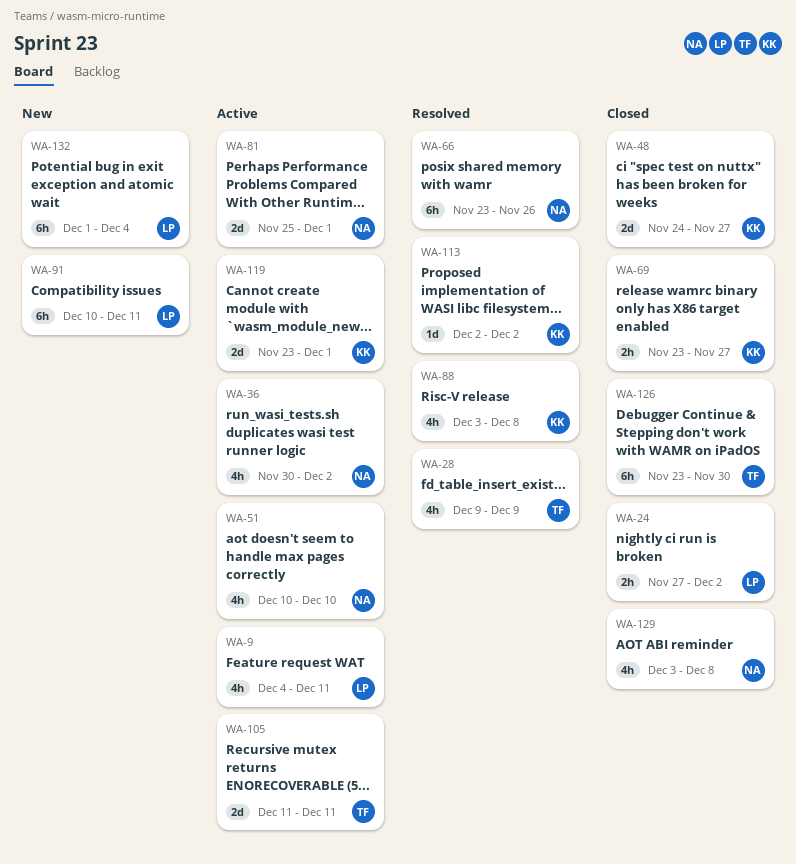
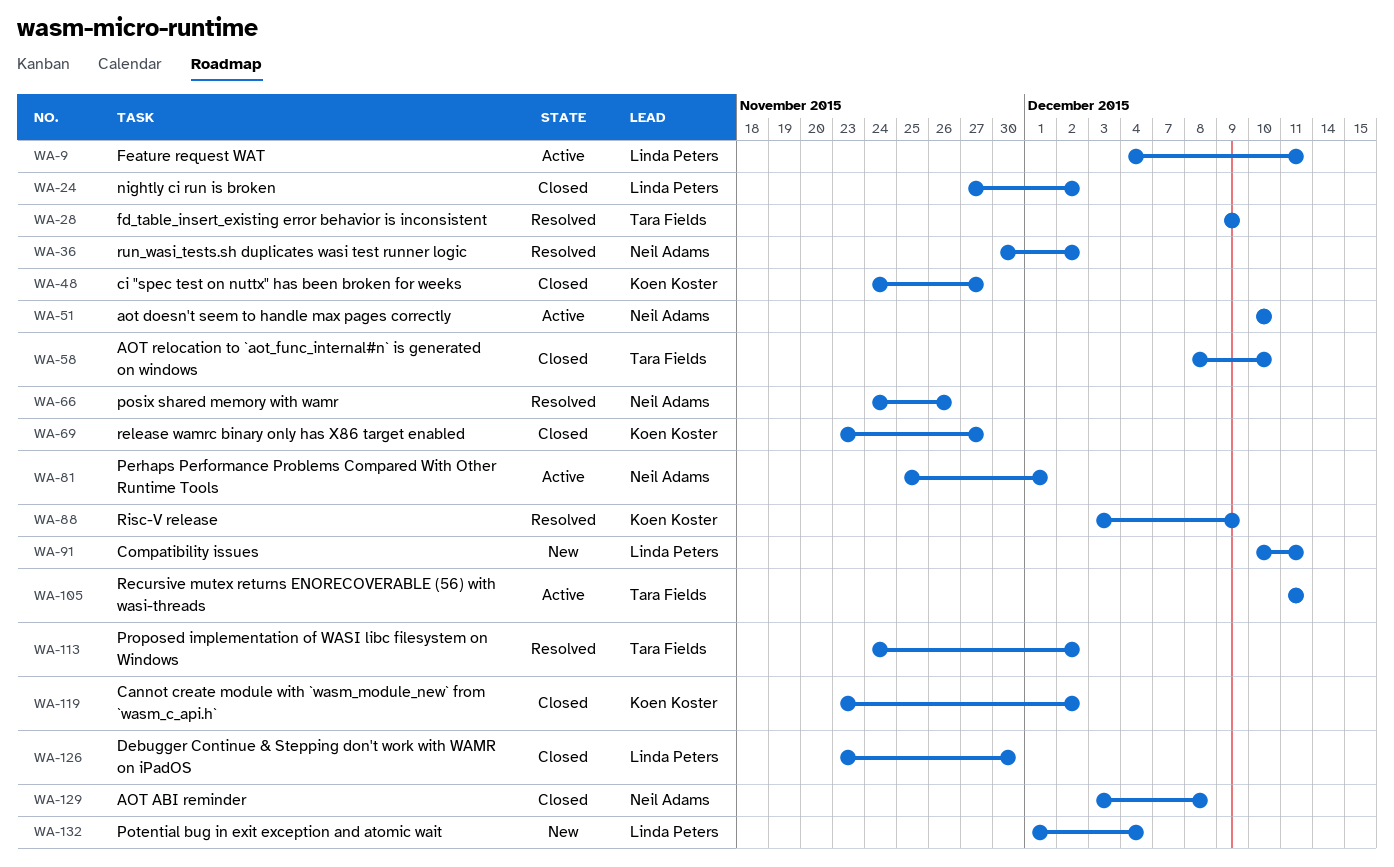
WA-36, status: Active -> Resolved
WA-58: none -> present
WA-66, start: Nov 23 -> Nov 24
WA-88, due: Dec 8 -> Dec 9
WA-113, owner: Koen Koster -> Tara Fields
WA-113, start: Dec 2 -> Nov 24
WA-119, status: Active -> Closed
WA-119, due: Dec 1 -> Dec 2
WA-126, owner: Tara Fields -> Linda Peters

